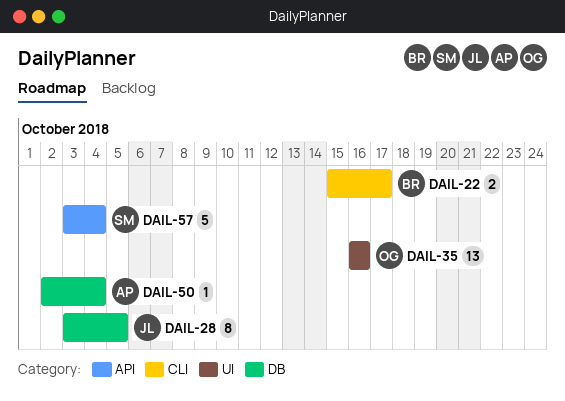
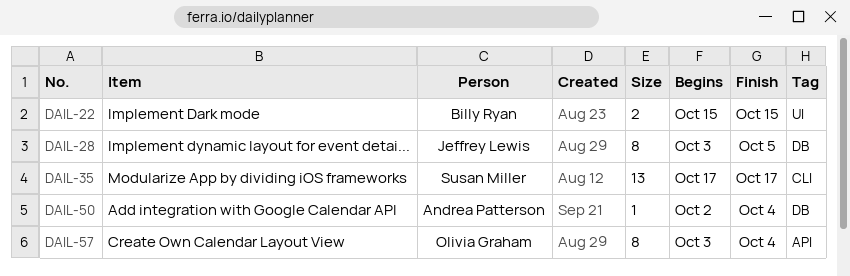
DAIL-22, label: CLI -> UI
DAIL-22, due: Oct 17 -> Oct 15
DAIL-35, owner: Olivia Graham -> Susan Miller
DAIL-35, label: UI -> CLI
DAIL-35, start: Oct 16 -> Oct 17
DAIL-35, due: Oct 16 -> Oct 17
DAIL-57, owner: Susan Miller -> Olivia Graham
DAIL-57, estimate: 5 -> 8

